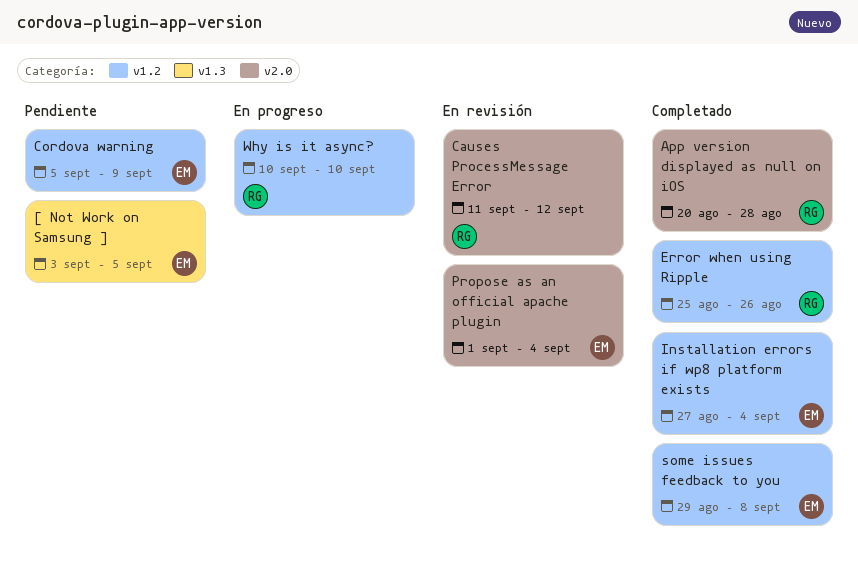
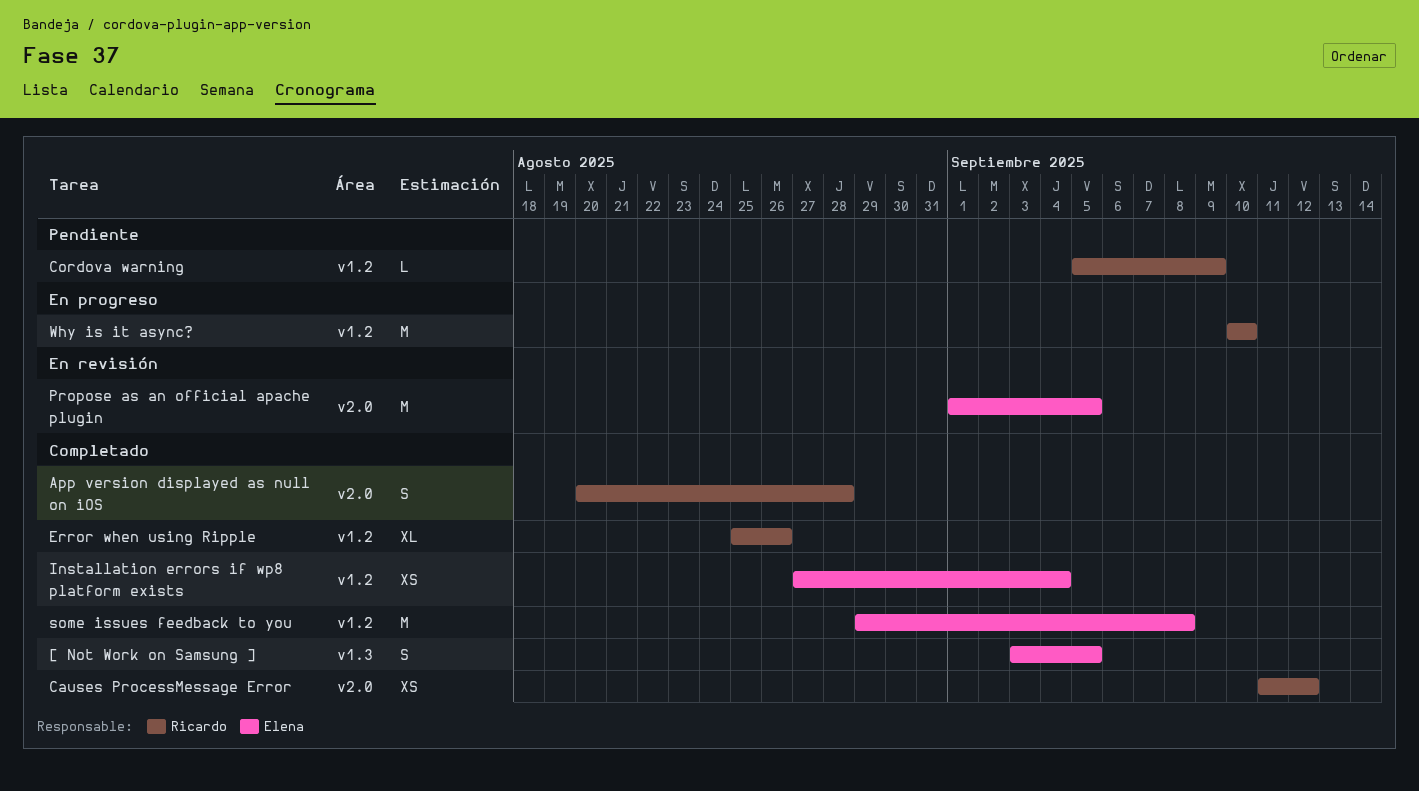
[ Not Work on Samsung ], status: Pendiente -> Completado
Causes ProcessMessage Error, status: En revisión -> Completado
Cordova warning, owner: Elena -> Ricardo
Propose as an official apache plugin, due: Sep 4 -> Sep 5

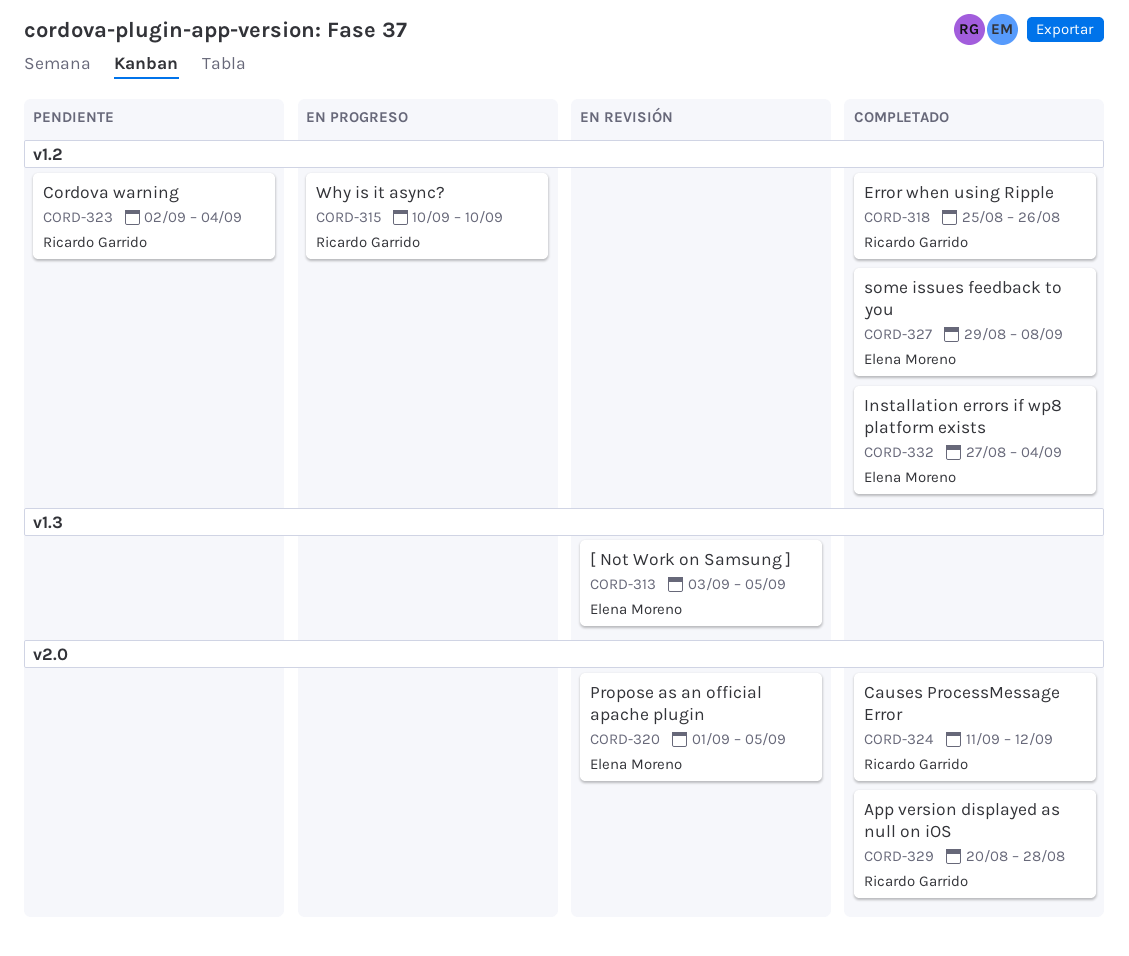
[ Not Work on Samsung ], status: Completado -> En revisión
Cordova warning, start: Sep 5 -> Sep 2
Cordova warning, due: Sep 9 -> Sep 4

